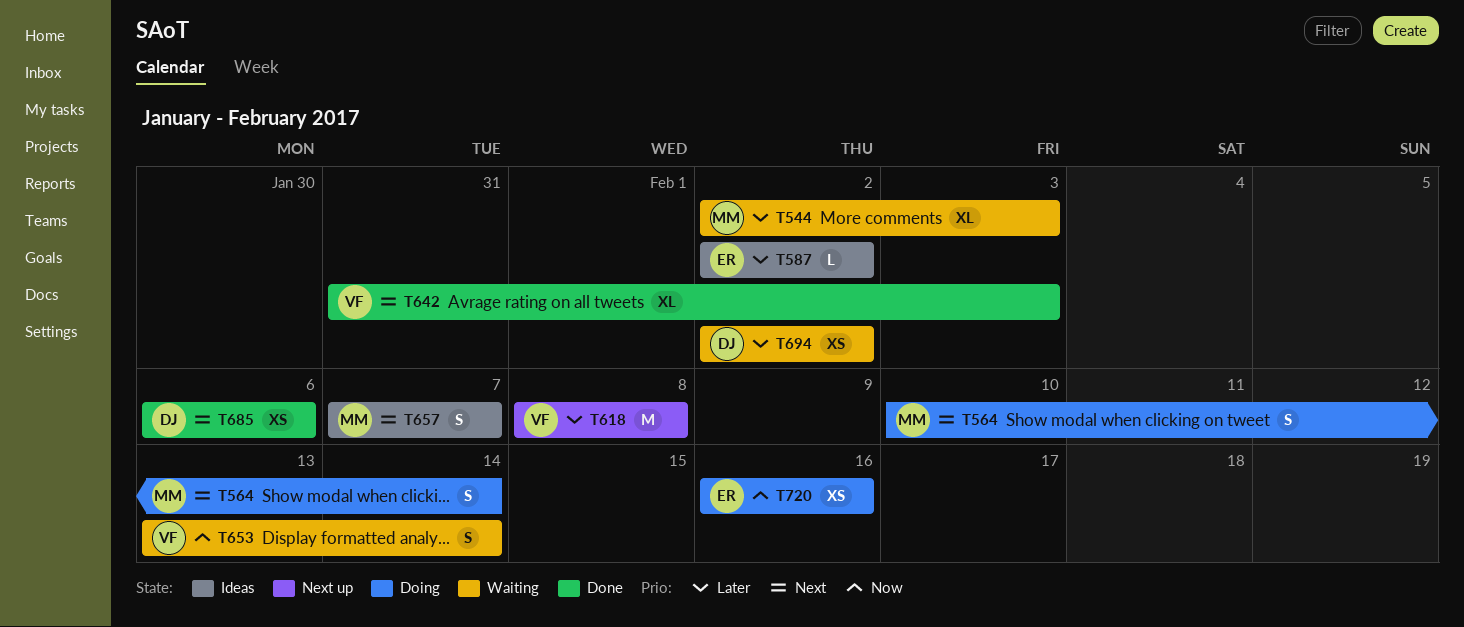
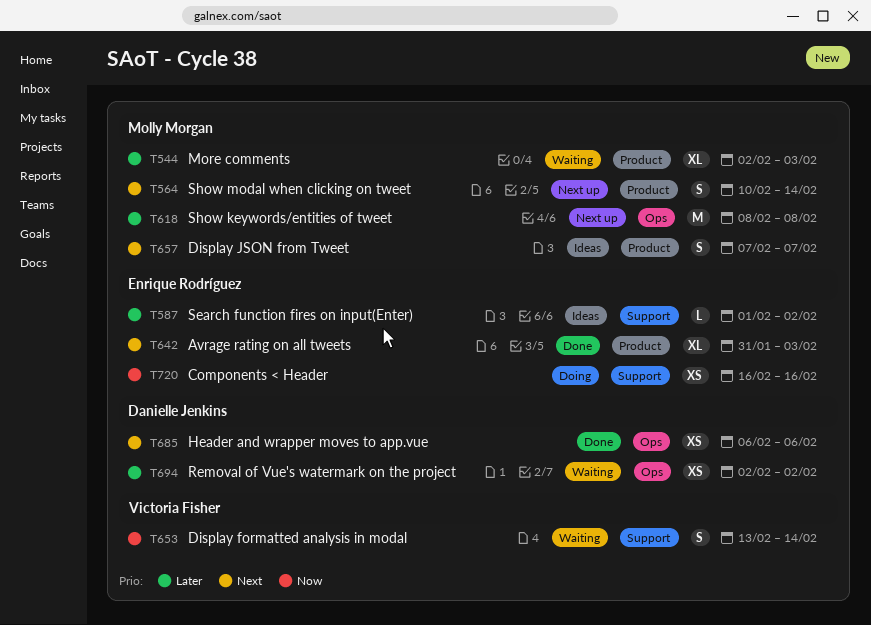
T564, status: Doing -> Next up
T587, start: Feb 2 -> Feb 1
T618, owner: Victoria Fisher -> Molly Morgan
T642, owner: Victoria Fisher -> Enrique Rodríguez

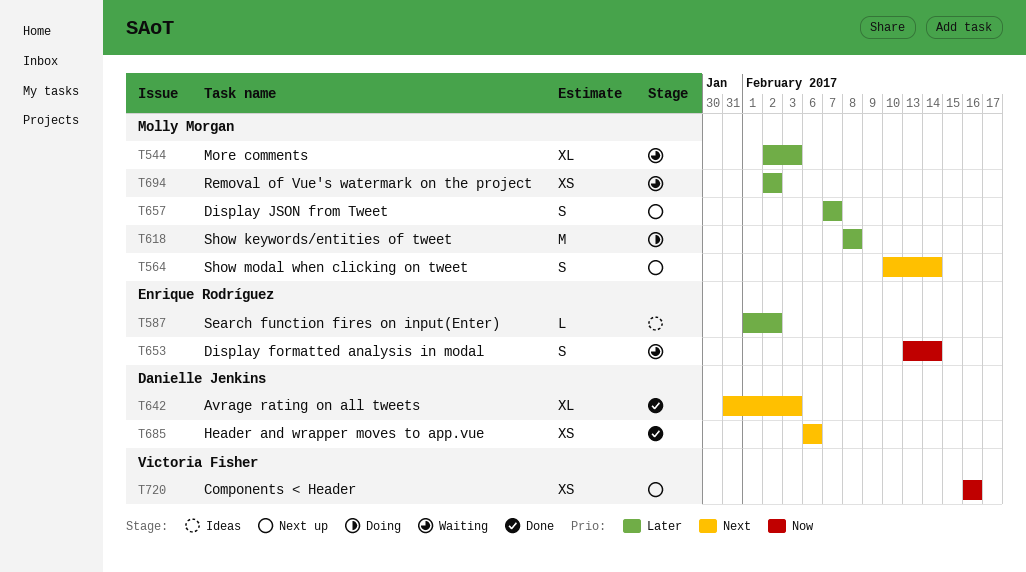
T618, status: Next up -> Doing
T642, owner: Enrique Rodríguez -> Danielle Jenkins
T653, owner: Victoria Fisher -> Enrique Rodríguez
T657, status: Ideas -> Next up
T657, priority: Next -> Later
T694, owner: Danielle Jenkins -> Molly Morgan
T720, status: Doing -> Next up
T720, owner: Enrique Rodríguez -> Victoria Fisher

